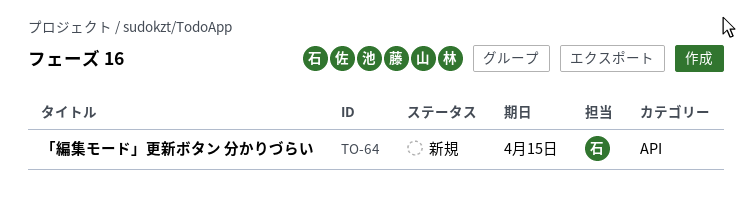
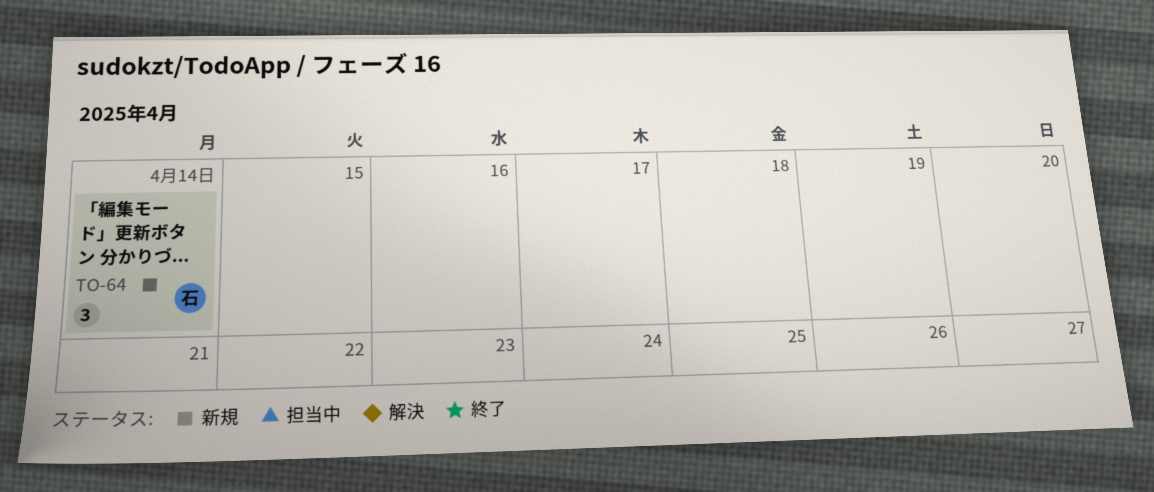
TO-64, due: Apr 15 -> Apr 14

